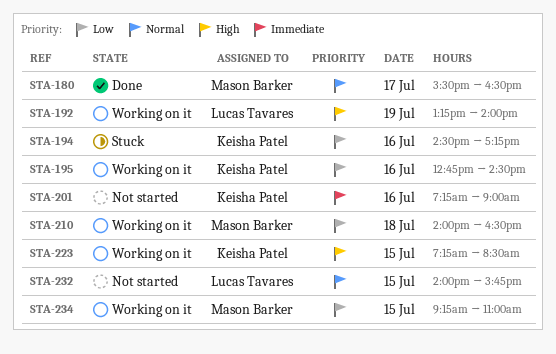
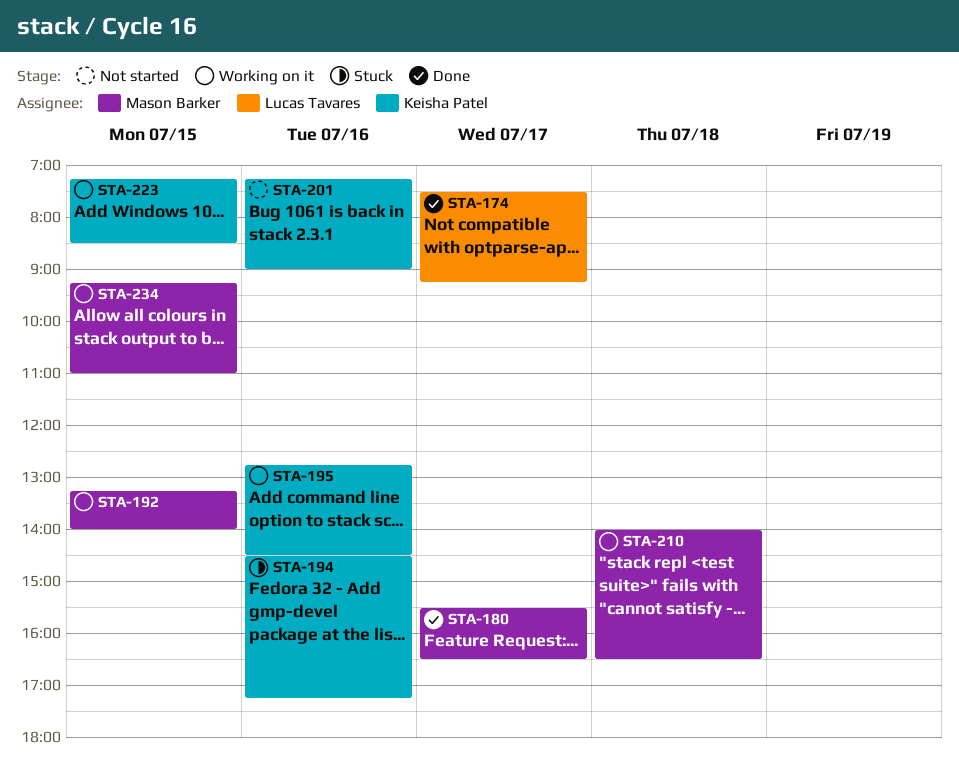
STA-174: none -> present
STA-192, owner: Lucas Tavares -> Mason Barker
STA-192, day: Jul 19 -> Jul 15
STA-232: present -> none

